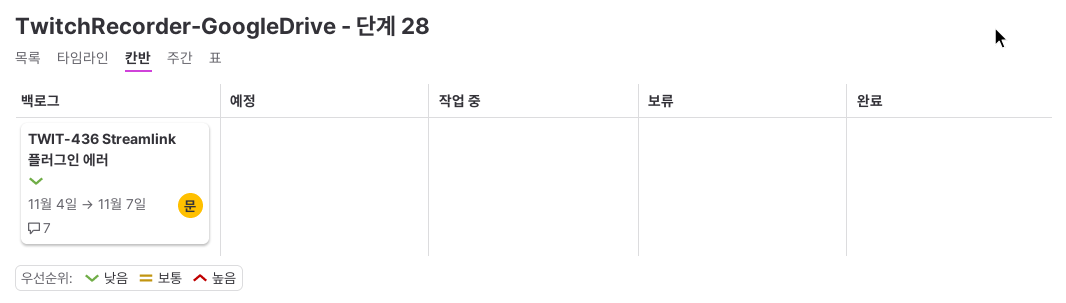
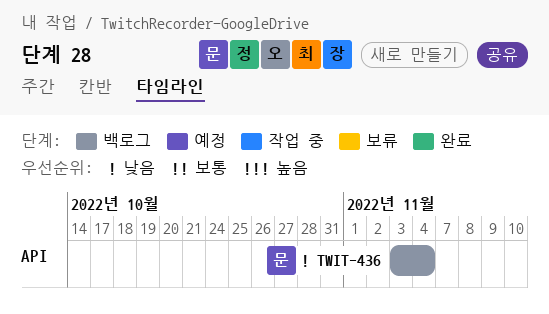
TWIT-436, start: Nov 4 -> Nov 3
TWIT-436, due: Nov 7 -> Nov 4

